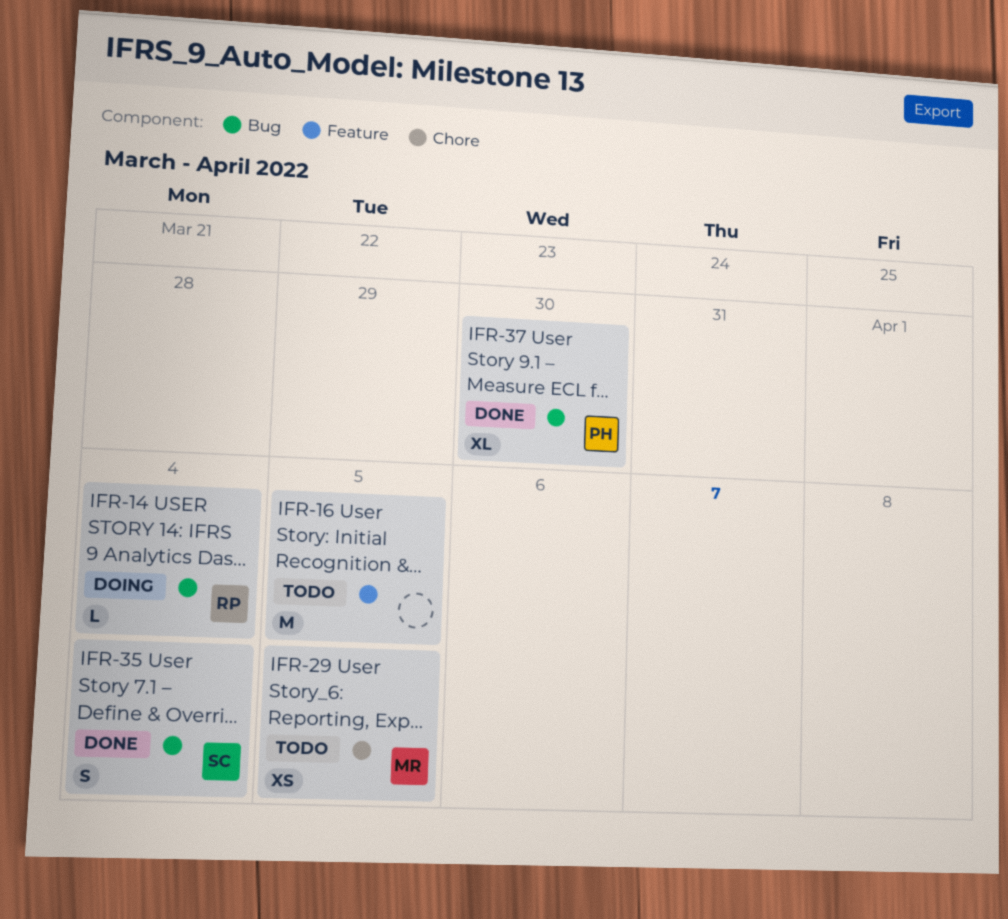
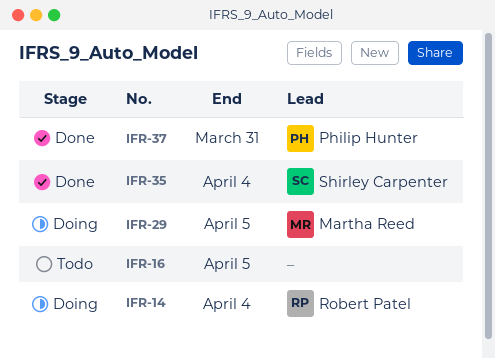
IFR-29, status: Todo -> Doing
IFR-37, due: Mar 30 -> Mar 31

